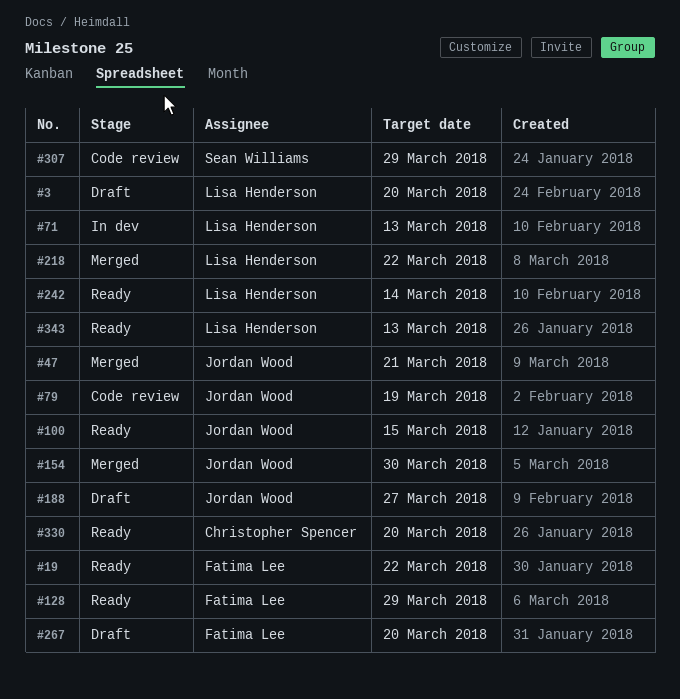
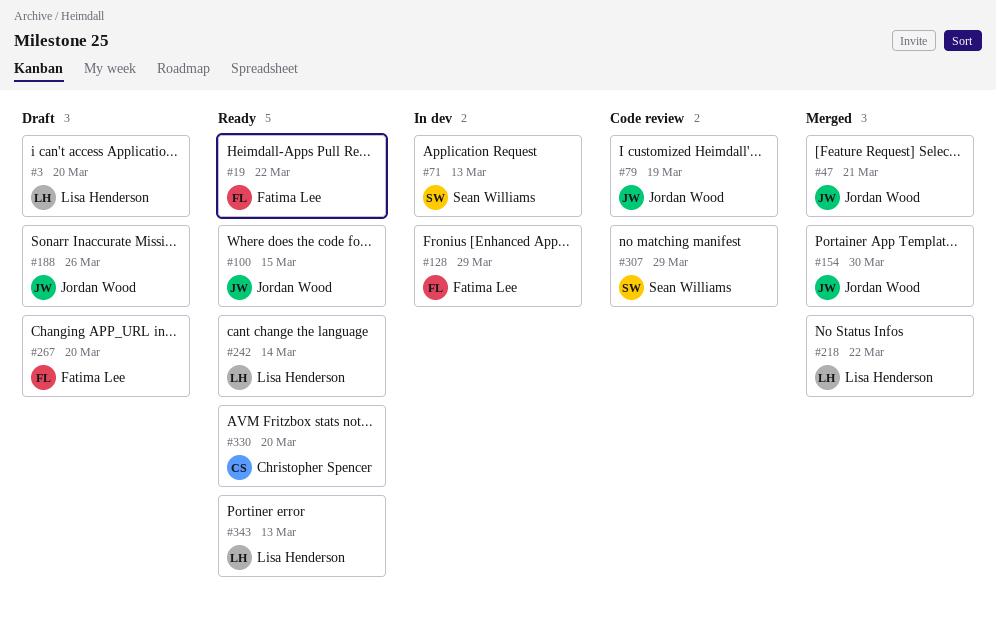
#71, owner: Lisa Henderson -> Sean Williams
#128, status: Ready -> In dev
#188, due: Mar 27 -> Mar 26

